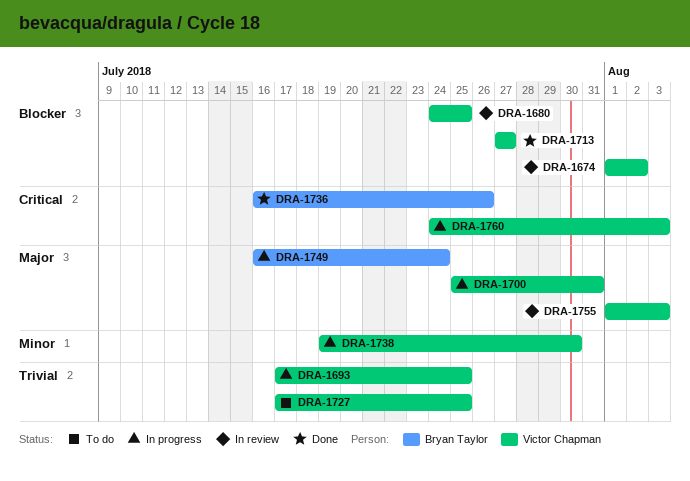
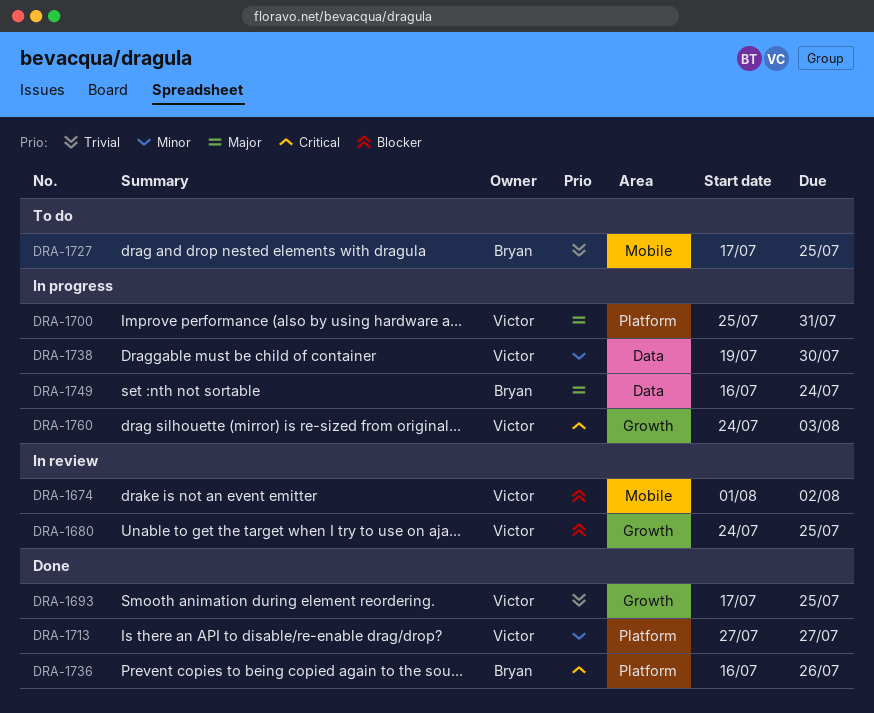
DRA-1693, status: In progress -> Done
DRA-1713, priority: Blocker -> Minor
DRA-1727, owner: Victor Chapman -> Bryan Taylor
DRA-1755: present -> none

